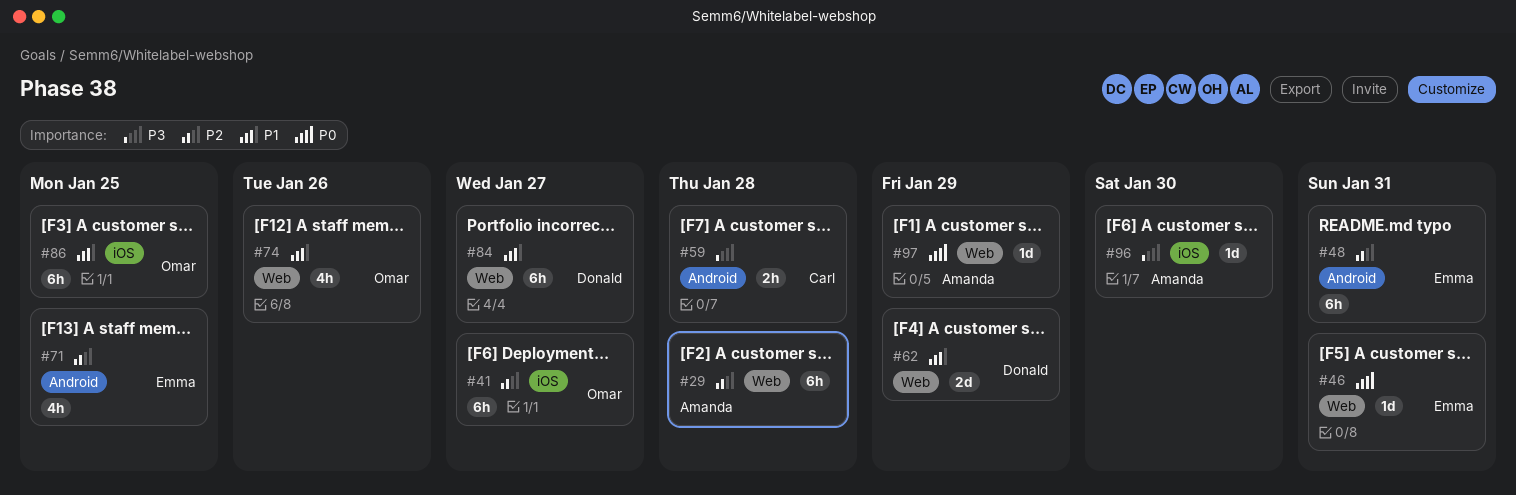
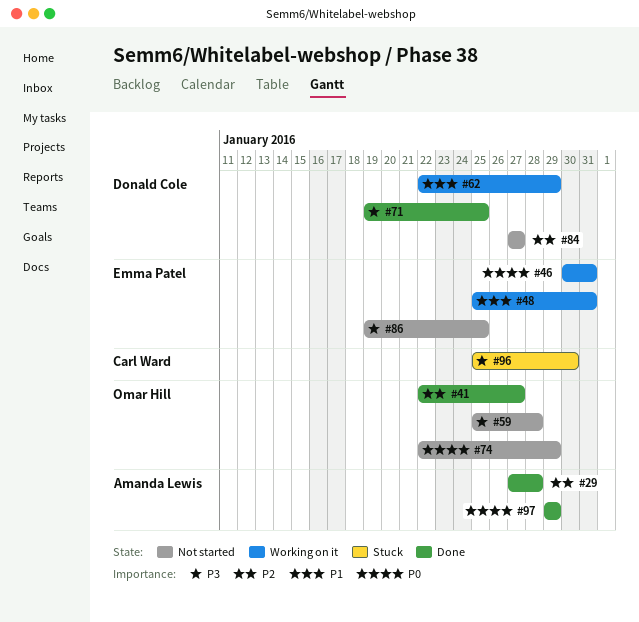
#48, priority: P2 -> P1
#59, owner: Carl Ward -> Omar Hill
#71, owner: Emma Patel -> Donald Cole
#71, priority: P2 -> P3
#74, priority: P1 -> P0
#74, due: Jan 26 -> Jan 29
#84, priority: P1 -> P2
#86, owner: Omar Hill -> Emma Patel
#86, priority: P1 -> P3
#96, owner: Amanda Lewis -> Carl Ward

